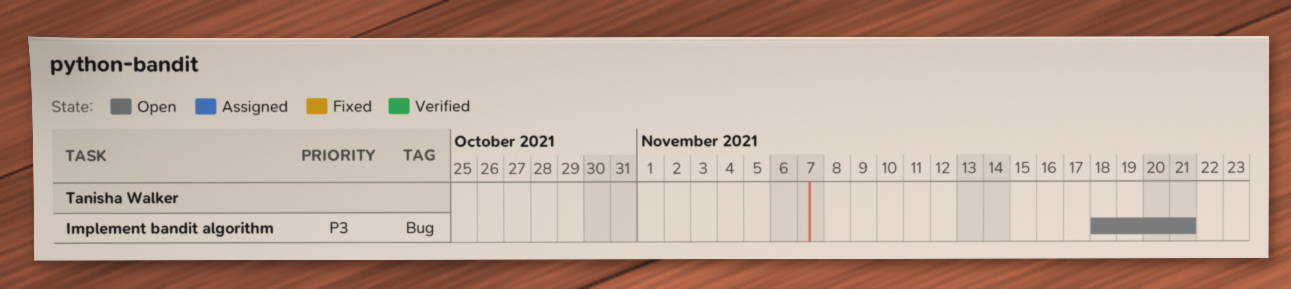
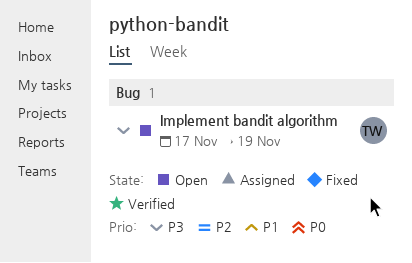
Implement bandit algorithm, start: Nov 18 -> Nov 17
Implement bandit algorithm, due: Nov 21 -> Nov 19

